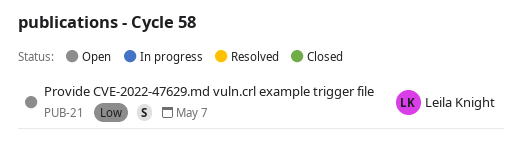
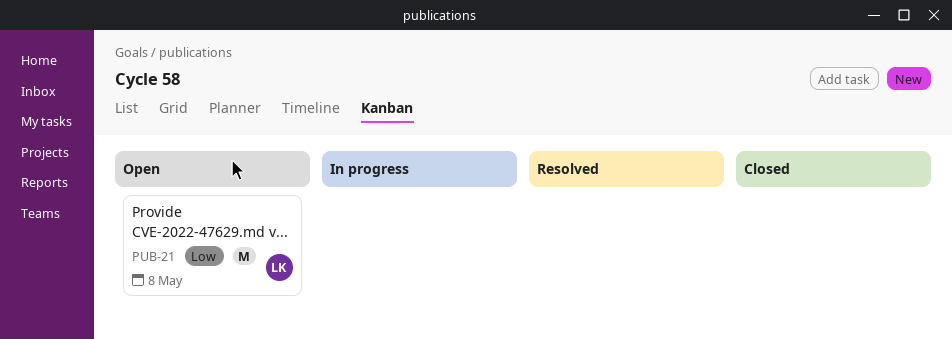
PUB-21, estimate: S -> M
PUB-21, due: May 7 -> May 8

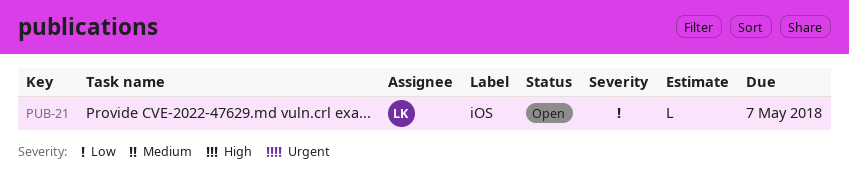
PUB-21, estimate: M -> L
PUB-21, due: May 8 -> May 7

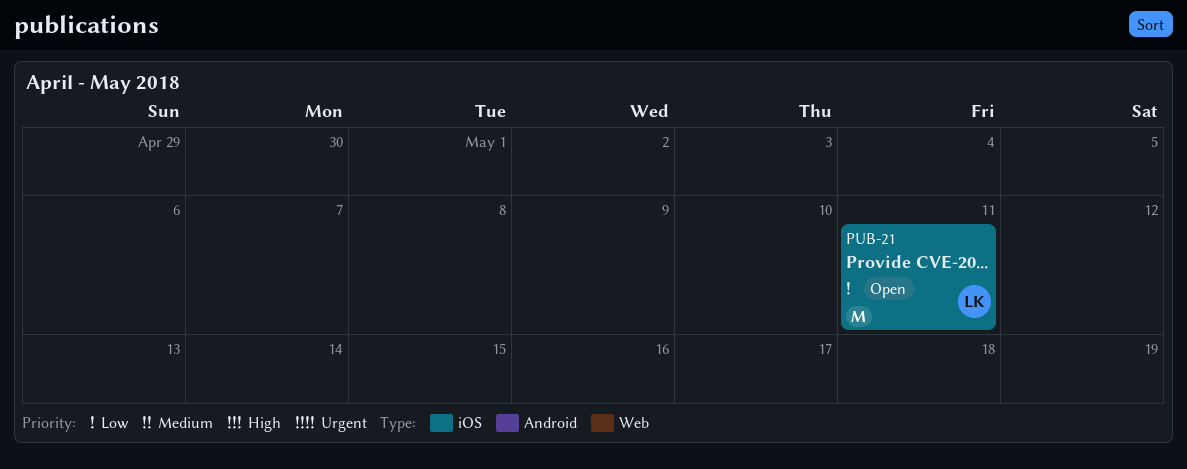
PUB-21, estimate: L -> M
PUB-21, due: May 7 -> May 11

